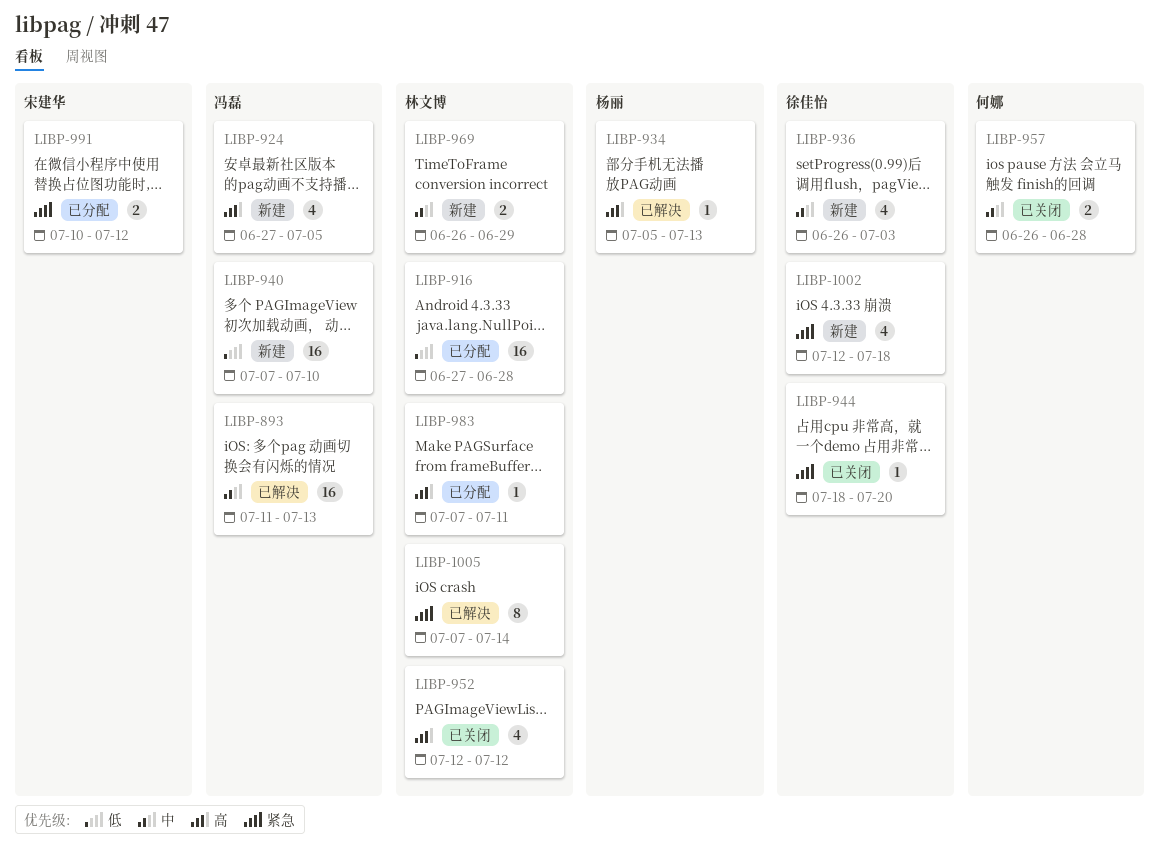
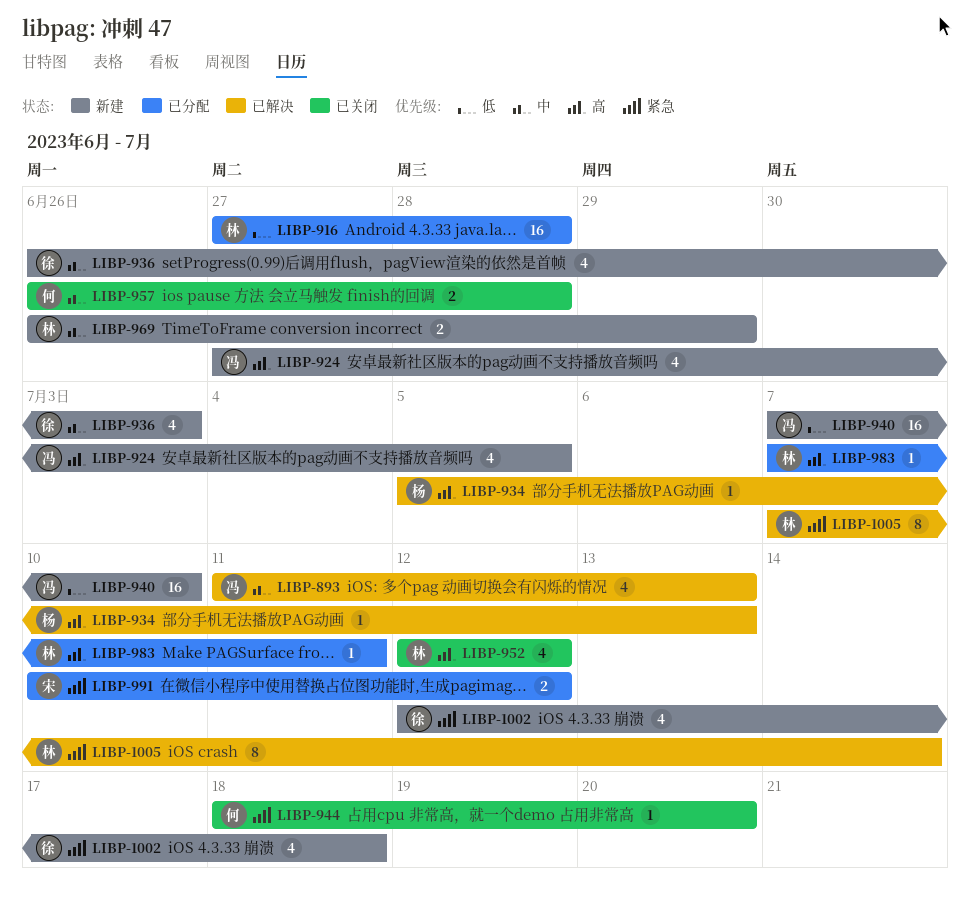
LIBP-893, estimate: 16 -> 4
LIBP-944, owner: 徐佳怡 -> 何娜

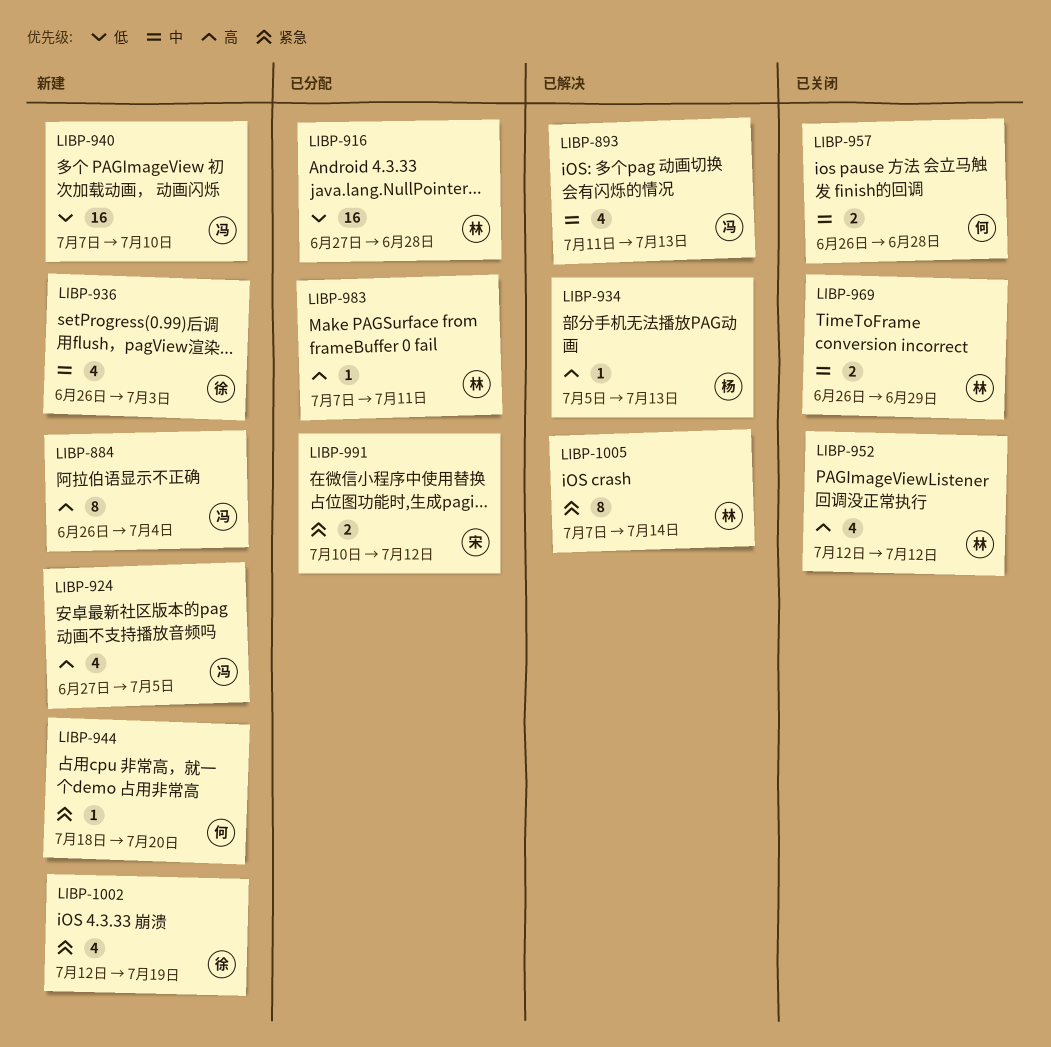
LIBP-884: none -> present
LIBP-944, status: 已关闭 -> 新建
LIBP-969, status: 新建 -> 已关闭
LIBP-1002, due: Jul 18 -> Jul 19

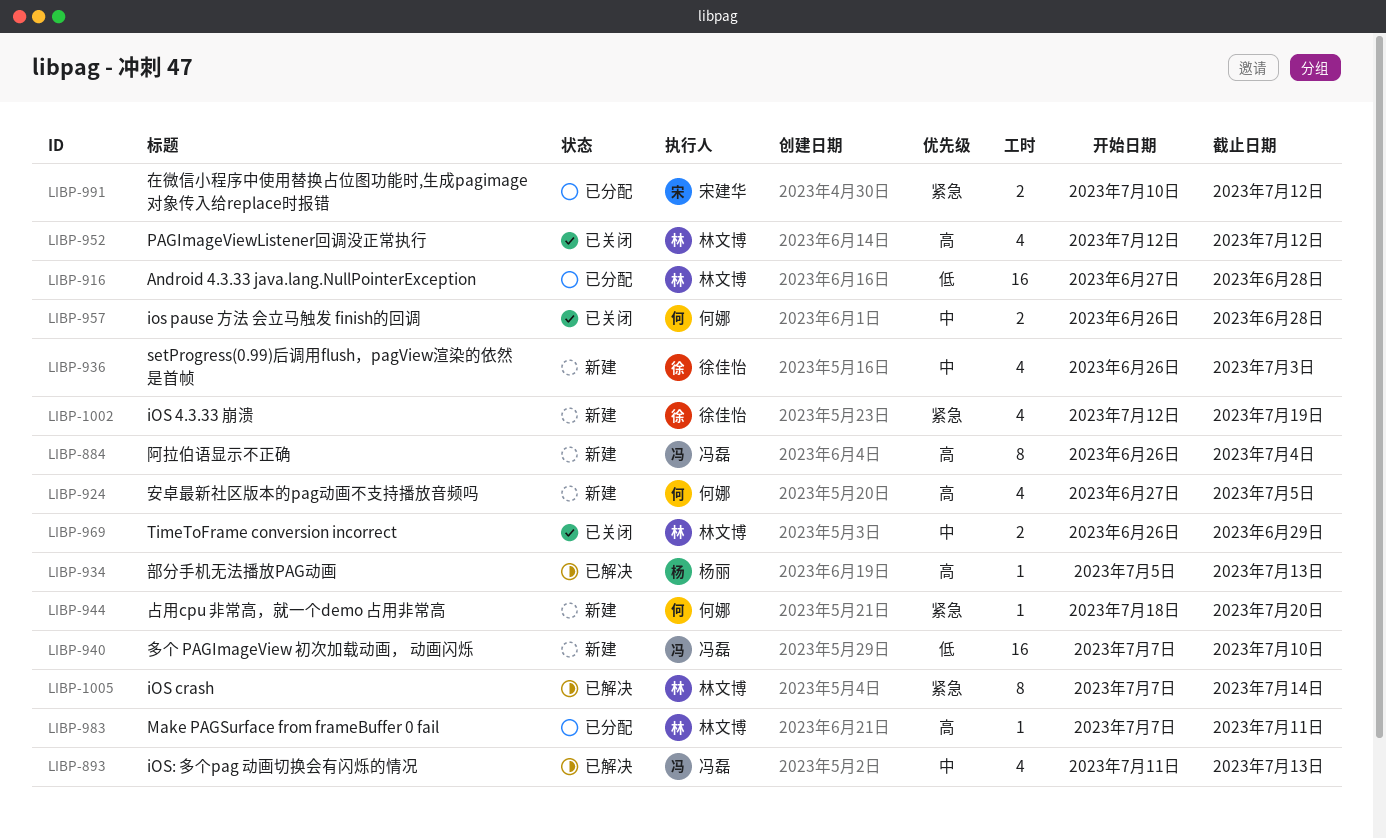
LIBP-924, owner: 冯磊 -> 何娜

